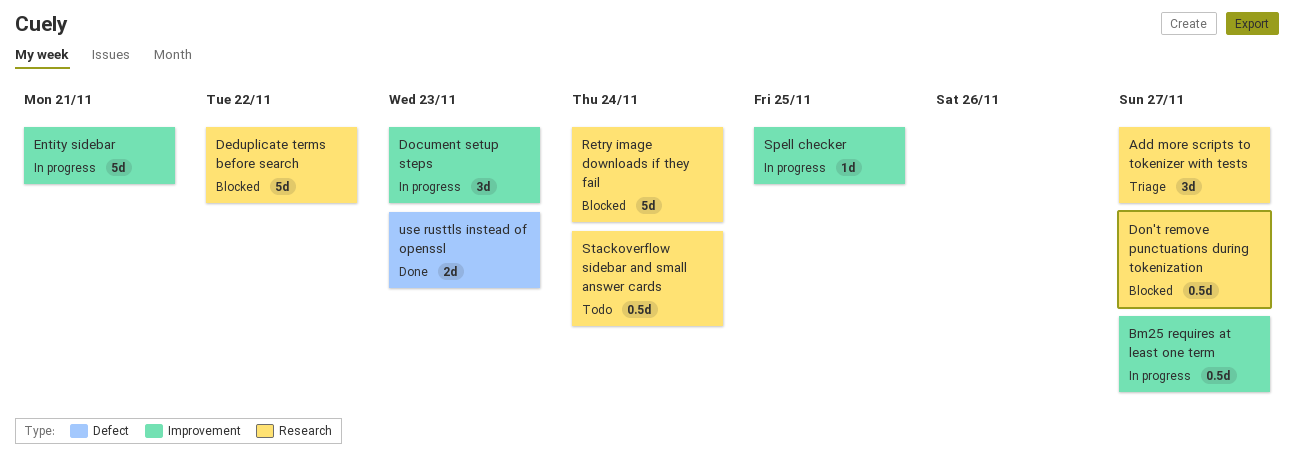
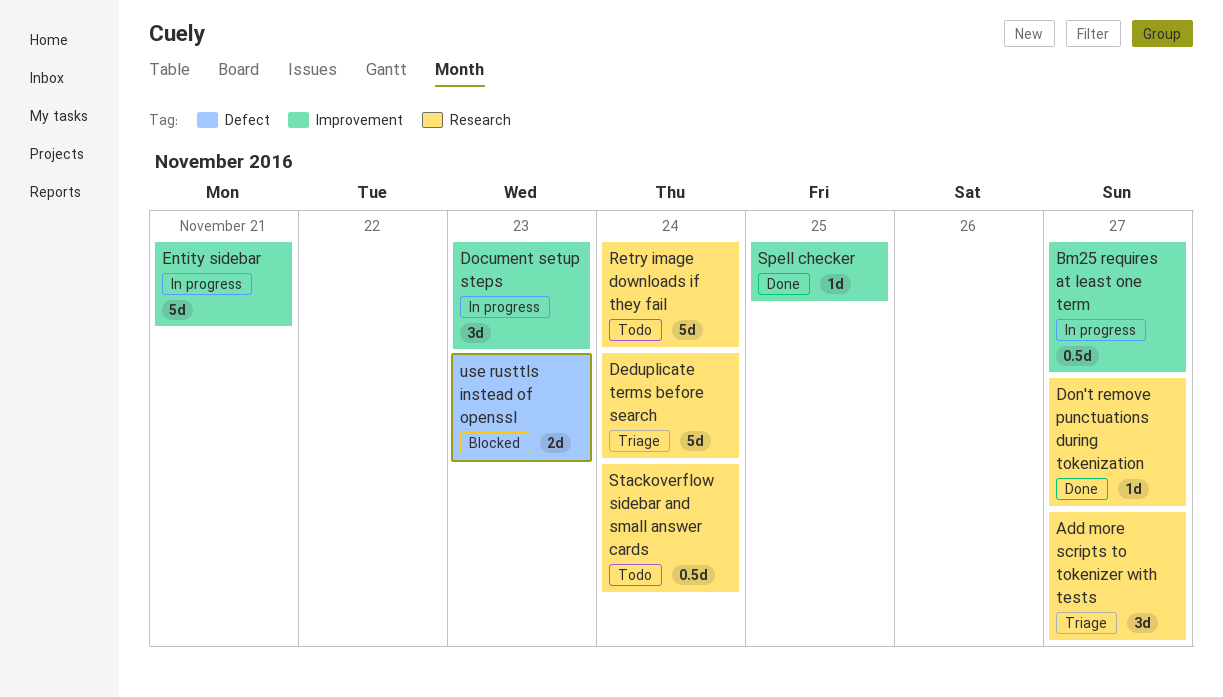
Deduplicate terms before search, status: Blocked -> Triage
Deduplicate terms before search, due: Nov 22 -> Nov 24
Don't remove punctuations during tokenization, status: Blocked -> Done
Don't remove punctuations during tokenization, estimate: 0.5d -> 1d
Retry image downloads if they fail, status: Blocked -> Todo
Spell checker, status: In progress -> Done
use rusttls instead of openssl, status: Done -> Blocked

